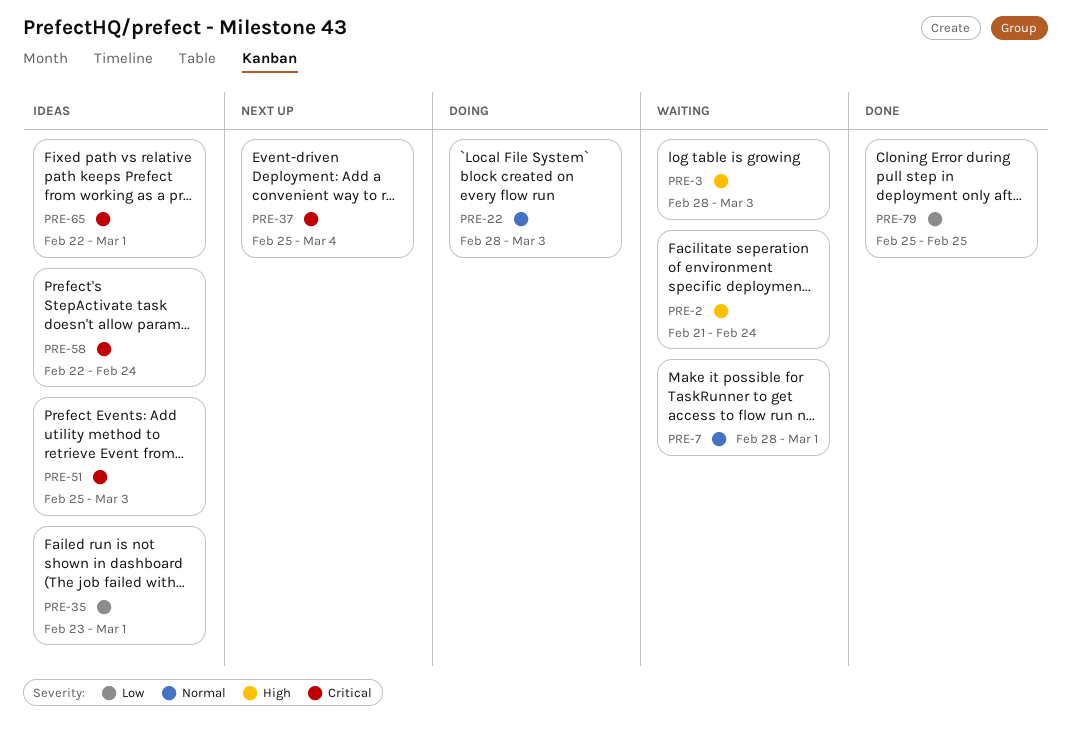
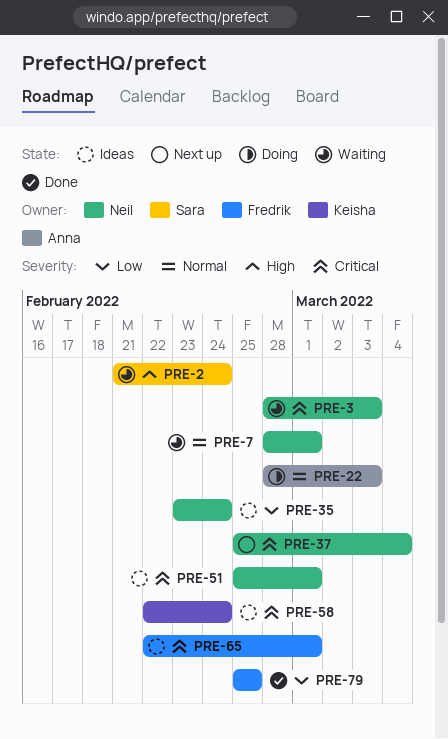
PRE-3, priority: High -> Critical
PRE-35, due: Mar 1 -> Feb 24
PRE-51, due: Mar 3 -> Mar 1

